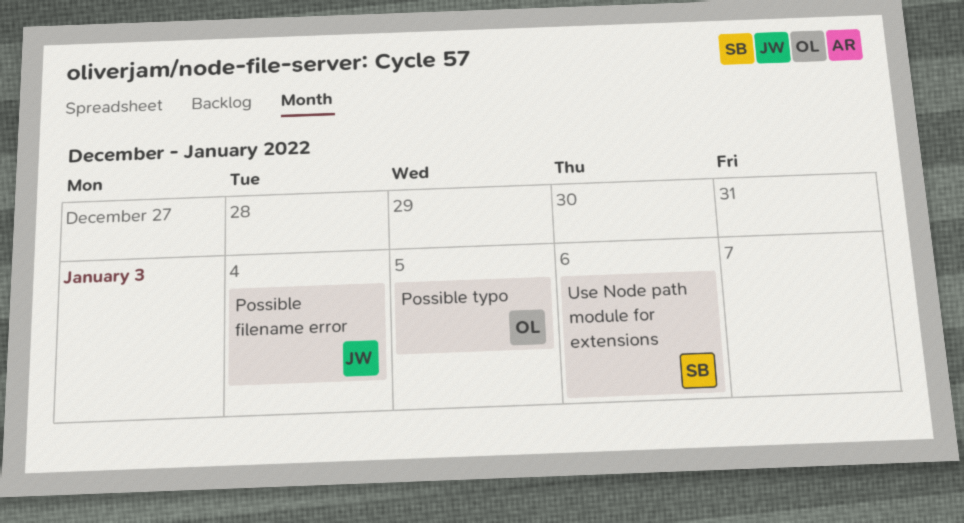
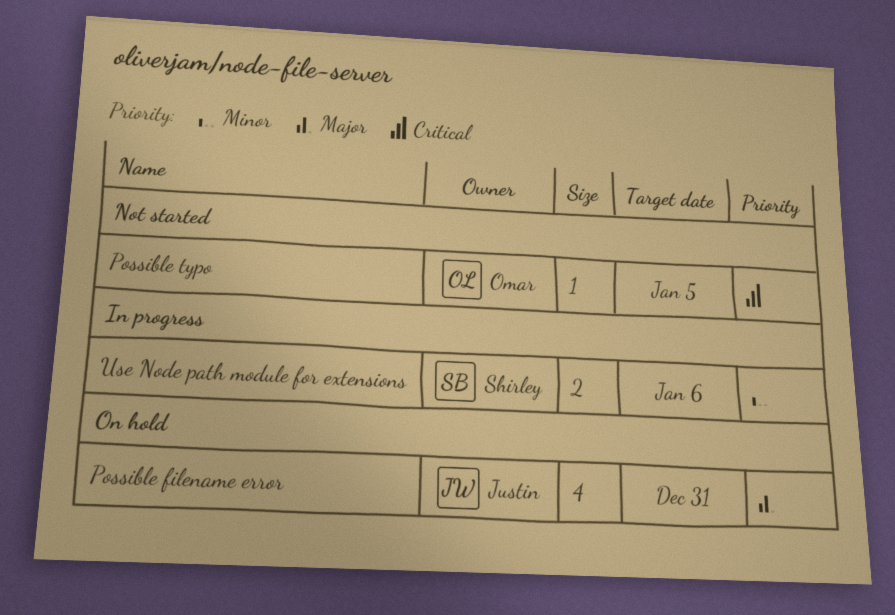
Possible filename error, due: Jan 4 -> Dec 31

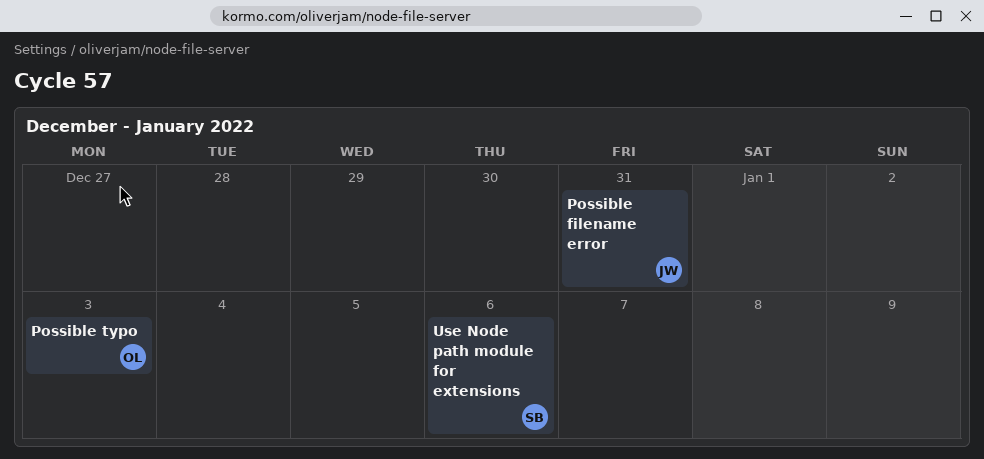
Possible typo, due: Jan 5 -> Jan 3

